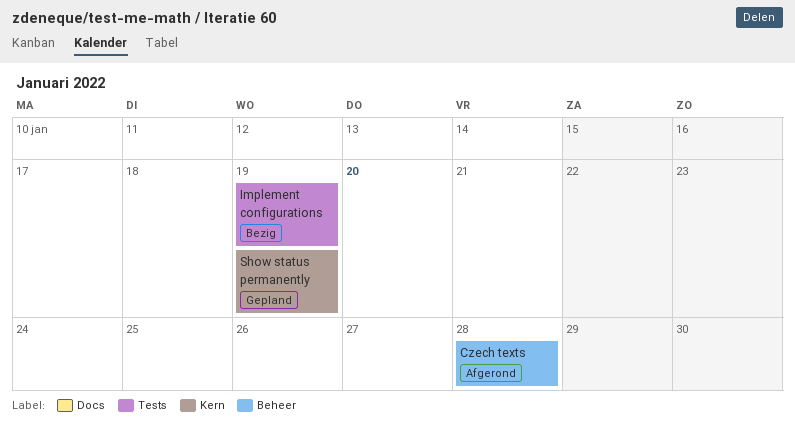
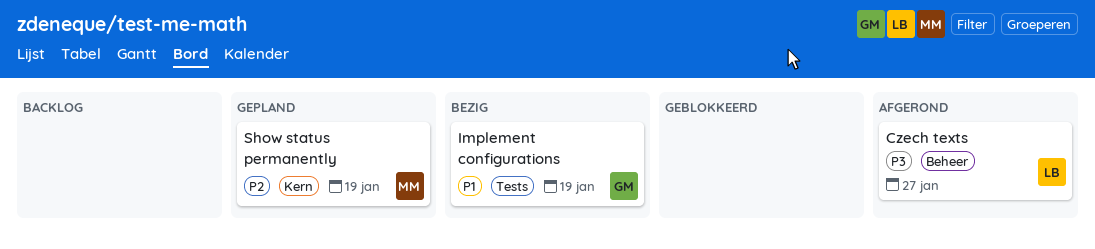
Czech texts, due: Jan 28 -> Jan 27

